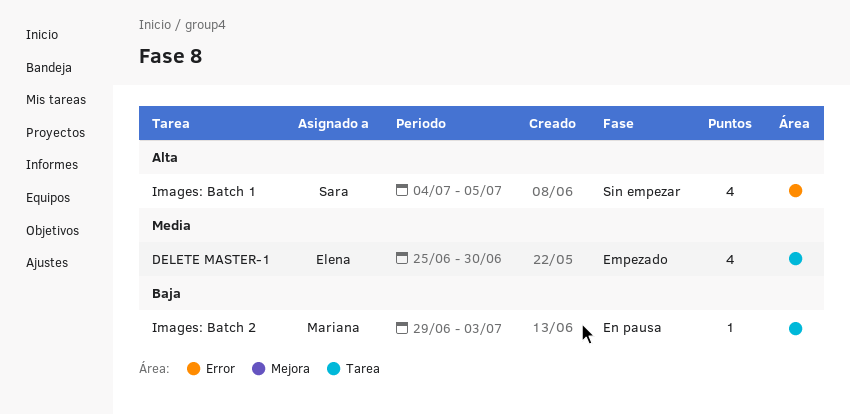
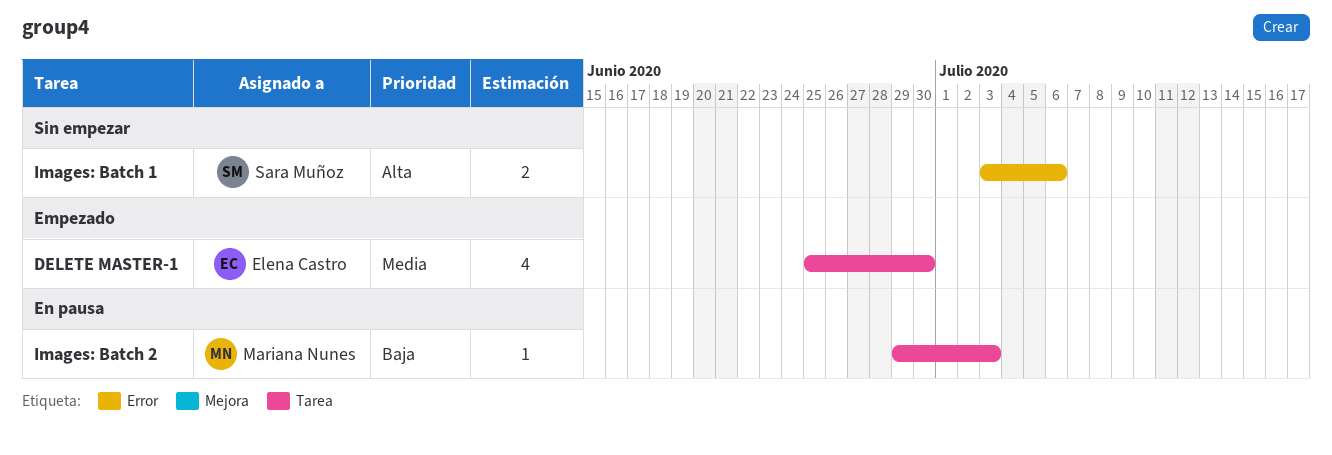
Images: Batch 1, estimate: 4 -> 2
Images: Batch 1, start: Jul 4 -> Jul 3
Images: Batch 1, due: Jul 5 -> Jul 6

